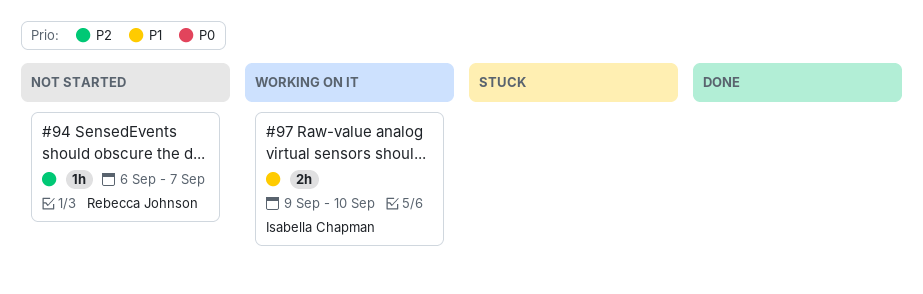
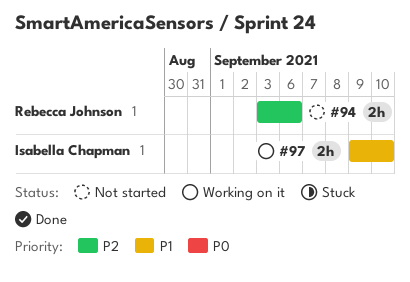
#94, estimate: 1h -> 2h
#94, start: Sep 6 -> Sep 3
#94, due: Sep 7 -> Sep 6

